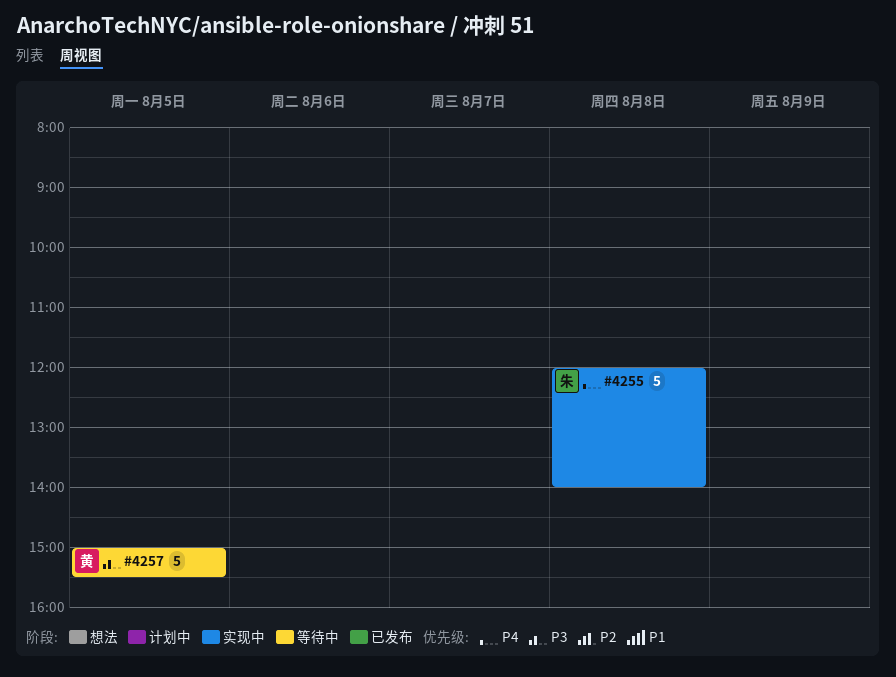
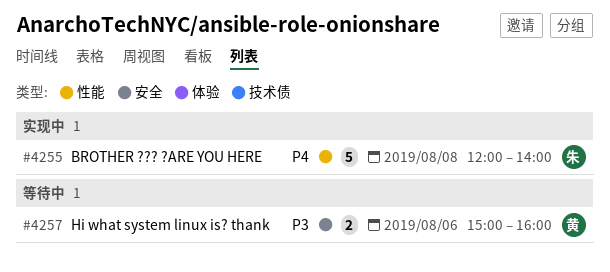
#4257, estimate: 5 -> 2
#4257, day: Aug 5 -> Aug 6
#4257, ends: 15:30 -> 16:00

